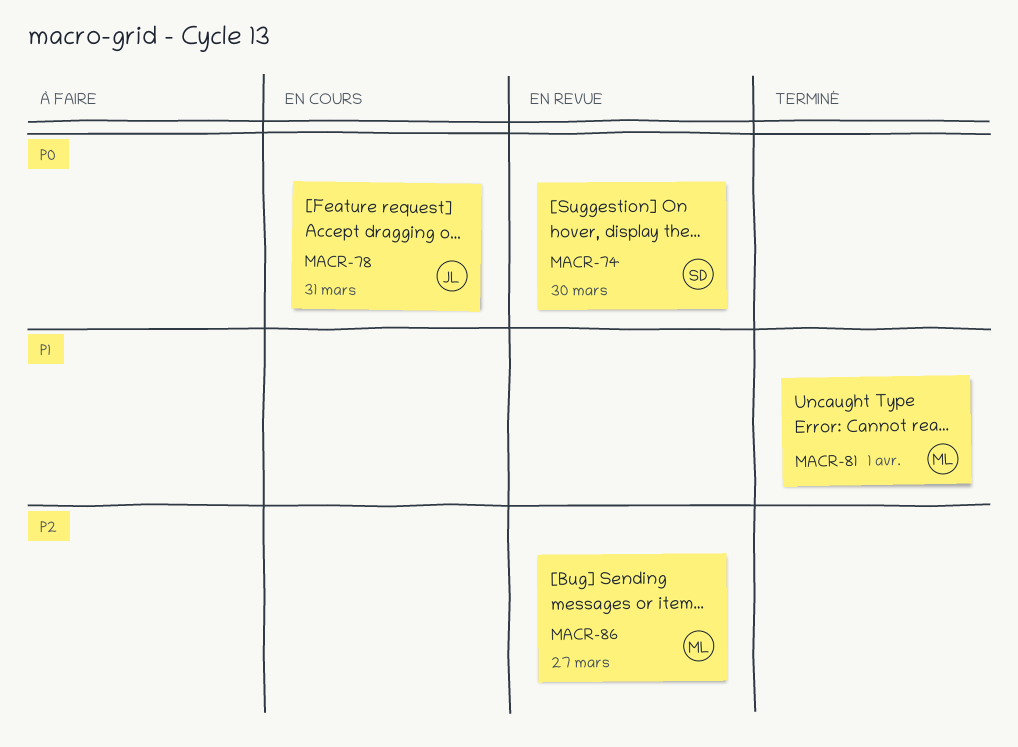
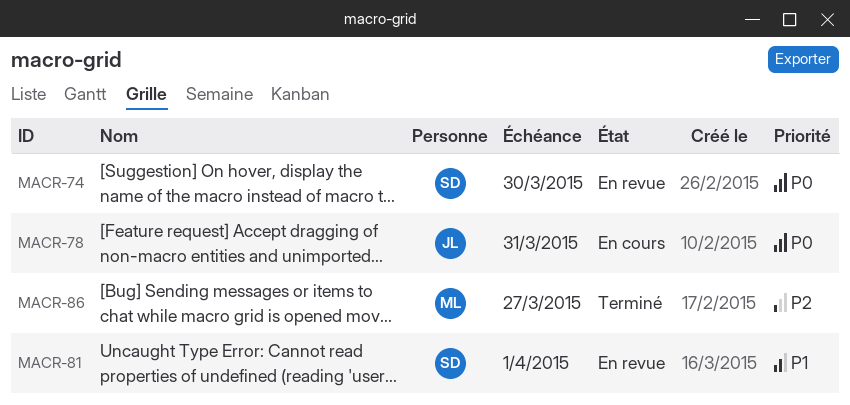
MACR-81, status: Terminé -> En revue
MACR-81, owner: ML -> SD
MACR-86, status: En revue -> Terminé

